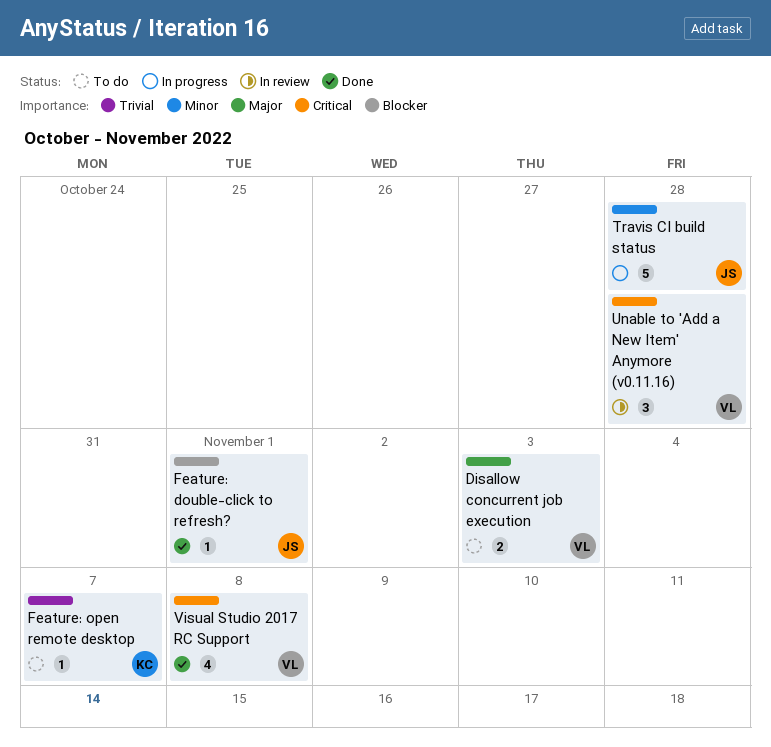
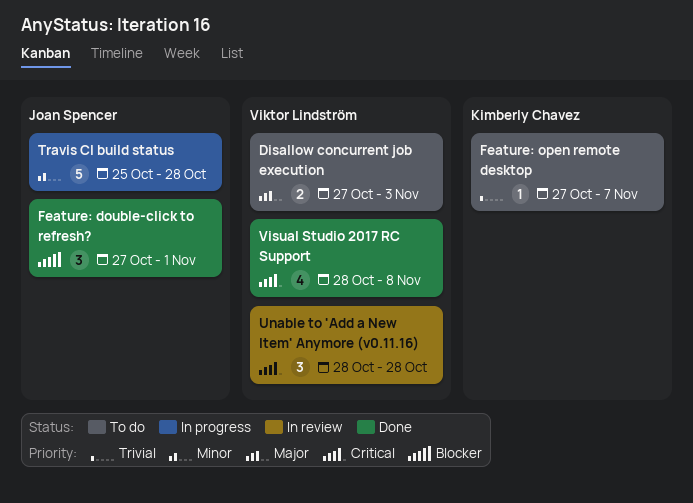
Feature: double-click to refresh?, estimate: 1 -> 3

